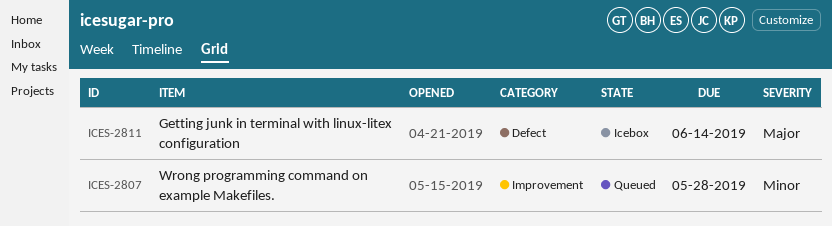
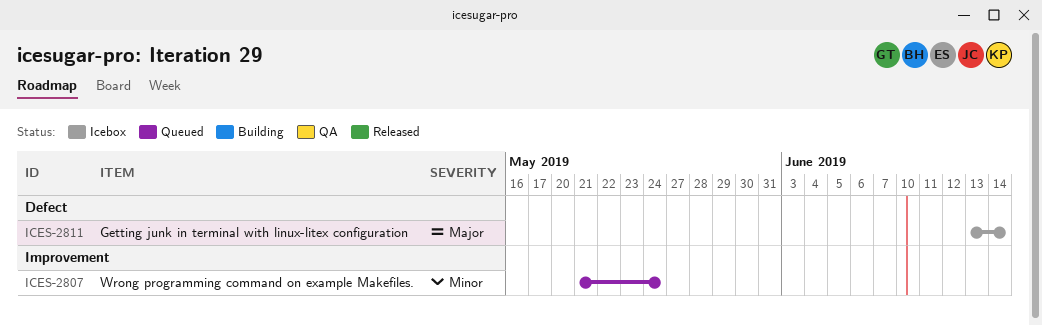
ICES-2807, due: May 28 -> May 24

